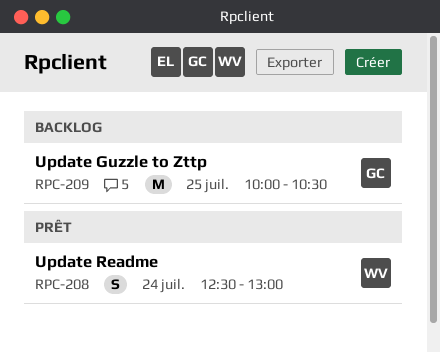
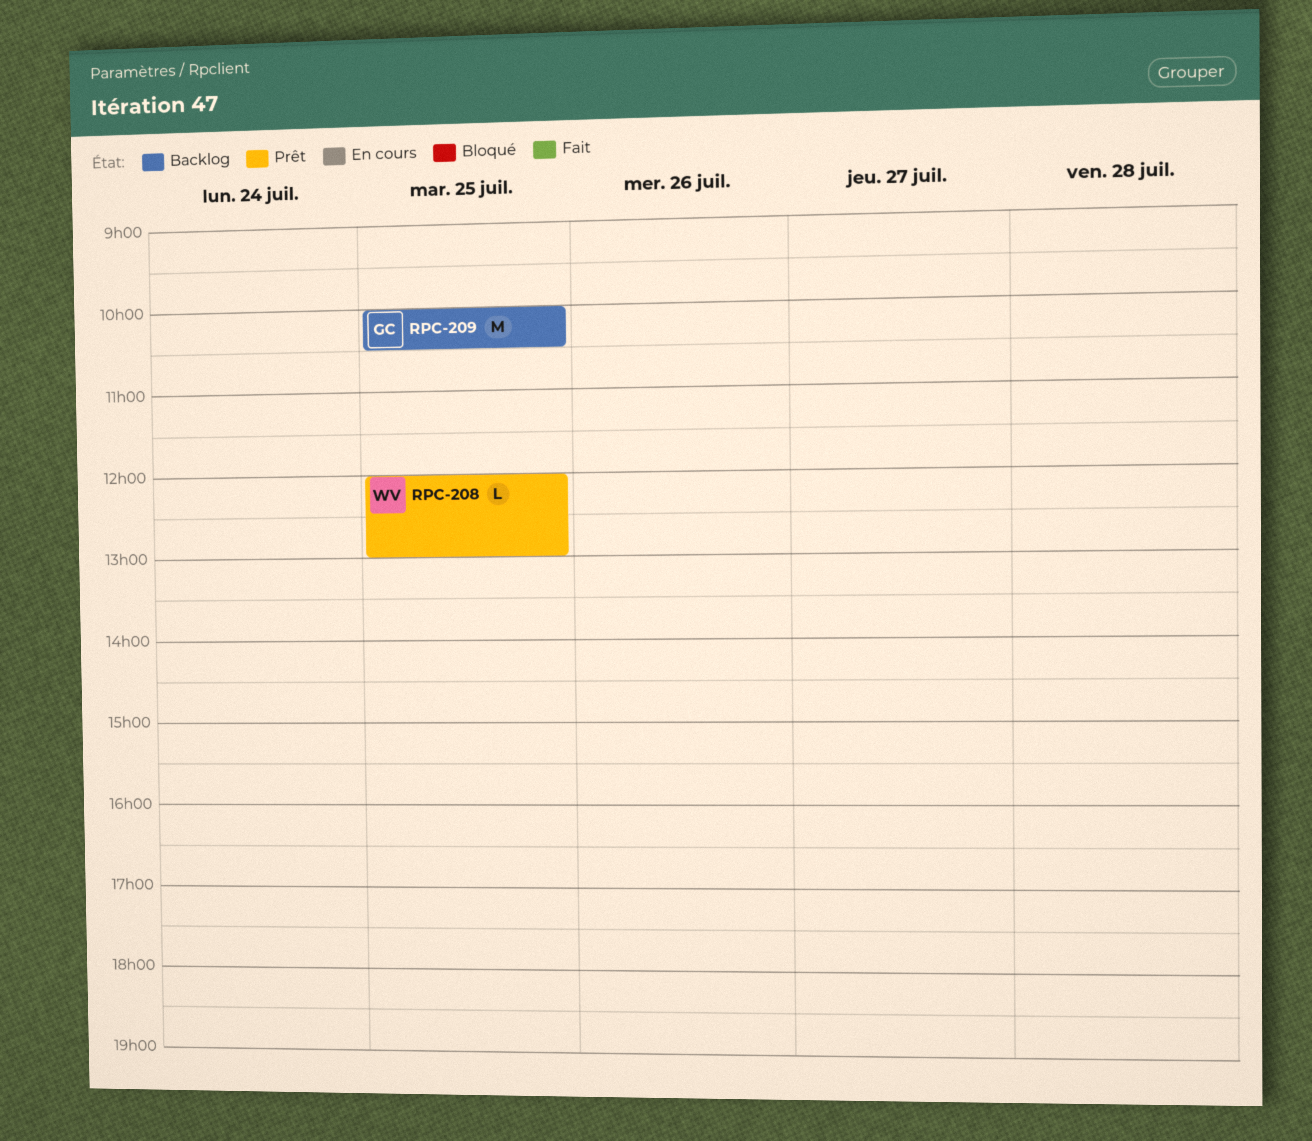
RPC-208, estimate: S -> L
RPC-208, day: Jul 24 -> Jul 25
RPC-208, begins: 12:30 -> 12:00

